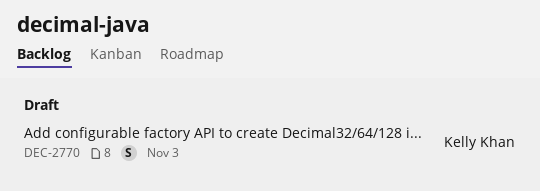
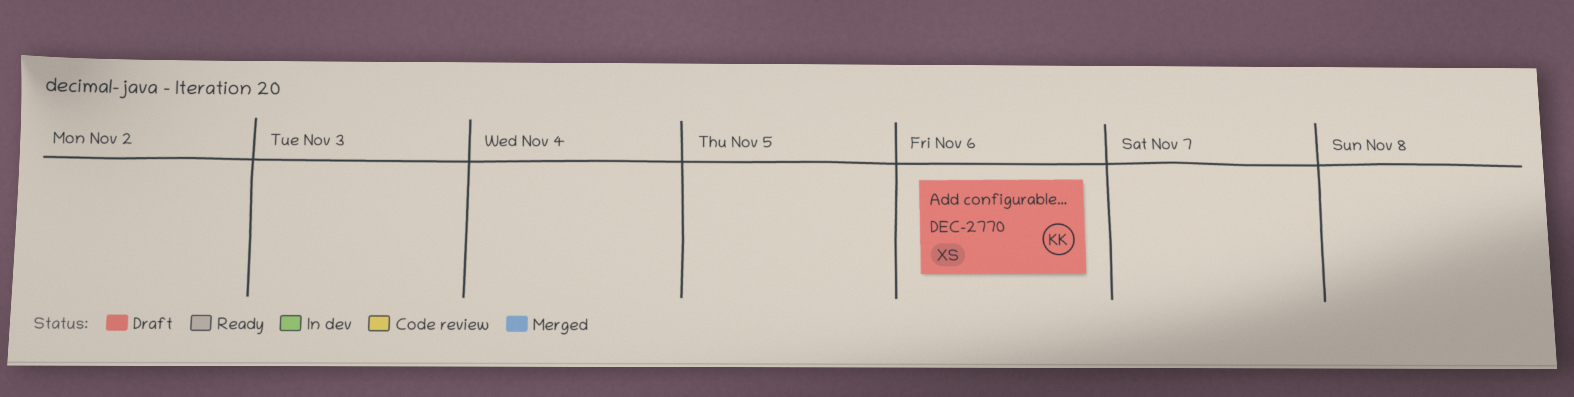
DEC-2770, estimate: S -> XS
DEC-2770, due: Nov 3 -> Nov 6

